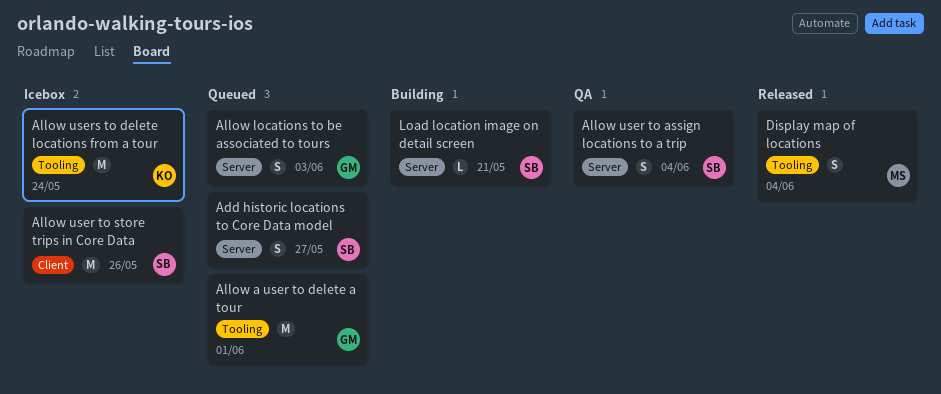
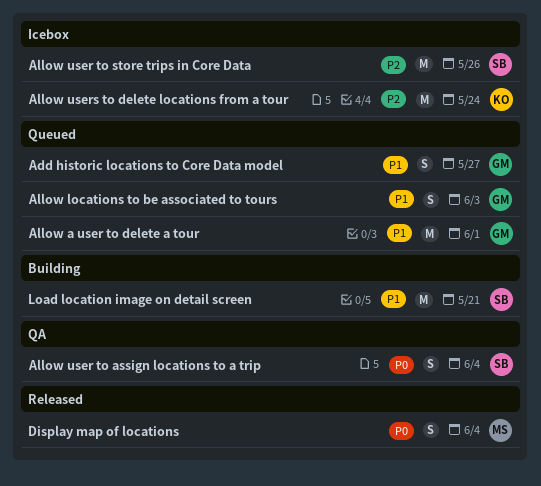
Add historic locations to Core Data model, owner: SB -> GM
Load location image on detail screen, estimate: L -> M

